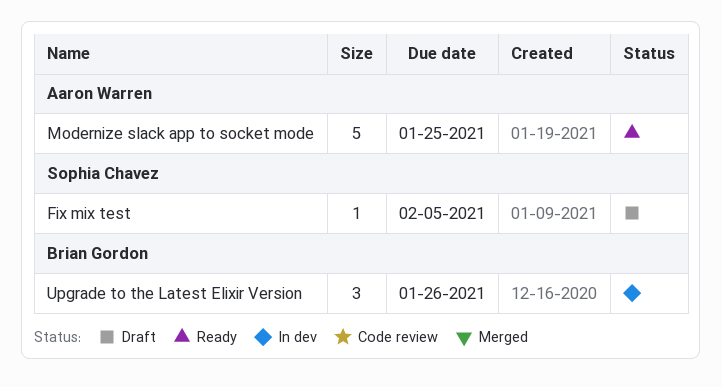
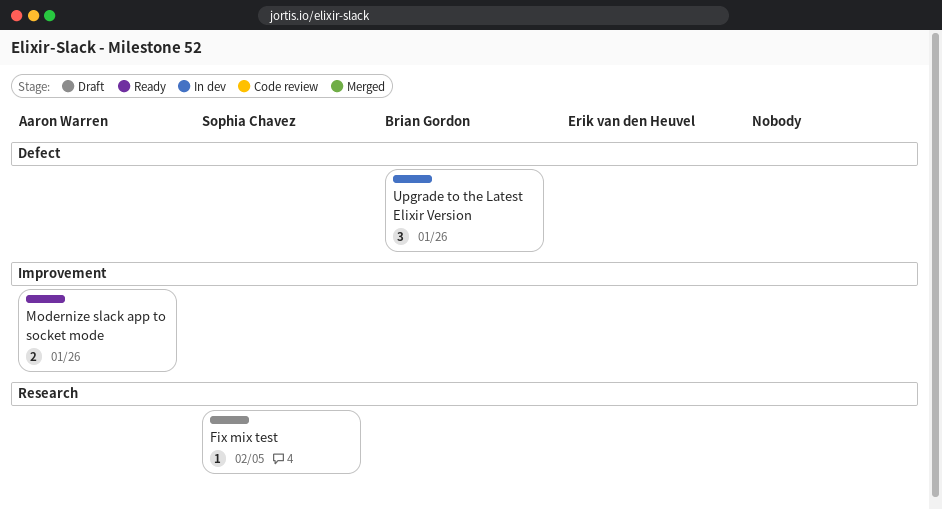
Modernize slack app to socket mode, estimate: 5 -> 2
Modernize slack app to socket mode, due: Jan 25 -> Jan 26

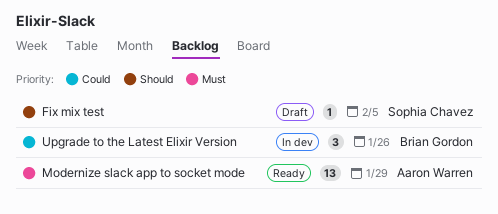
Modernize slack app to socket mode, estimate: 2 -> 13
Modernize slack app to socket mode, due: Jan 26 -> Jan 29

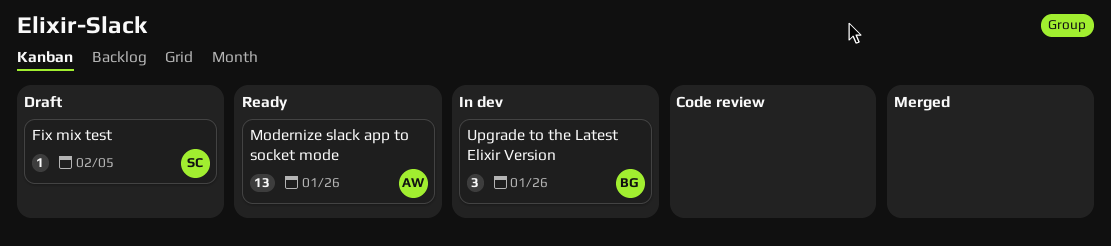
Modernize slack app to socket mode, due: Jan 29 -> Jan 26

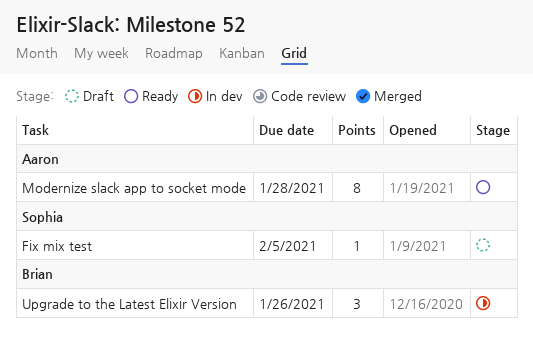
Modernize slack app to socket mode, estimate: 13 -> 8
Modernize slack app to socket mode, due: Jan 26 -> Jan 28

